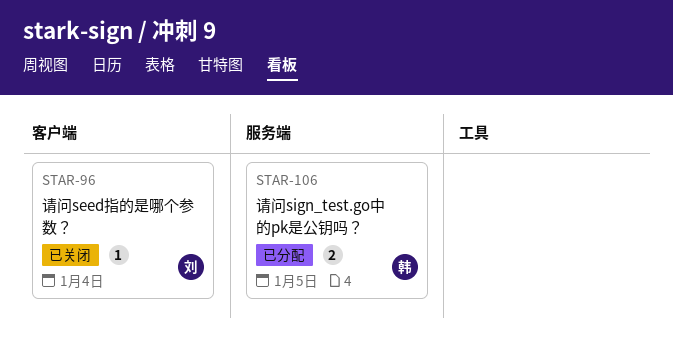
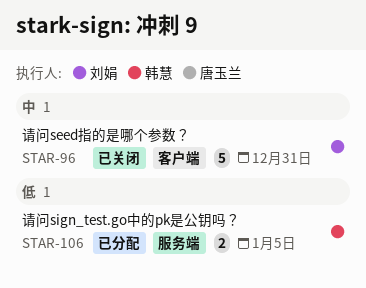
STAR-96, estimate: 1 -> 5
STAR-96, due: Jan 4 -> Dec 31

